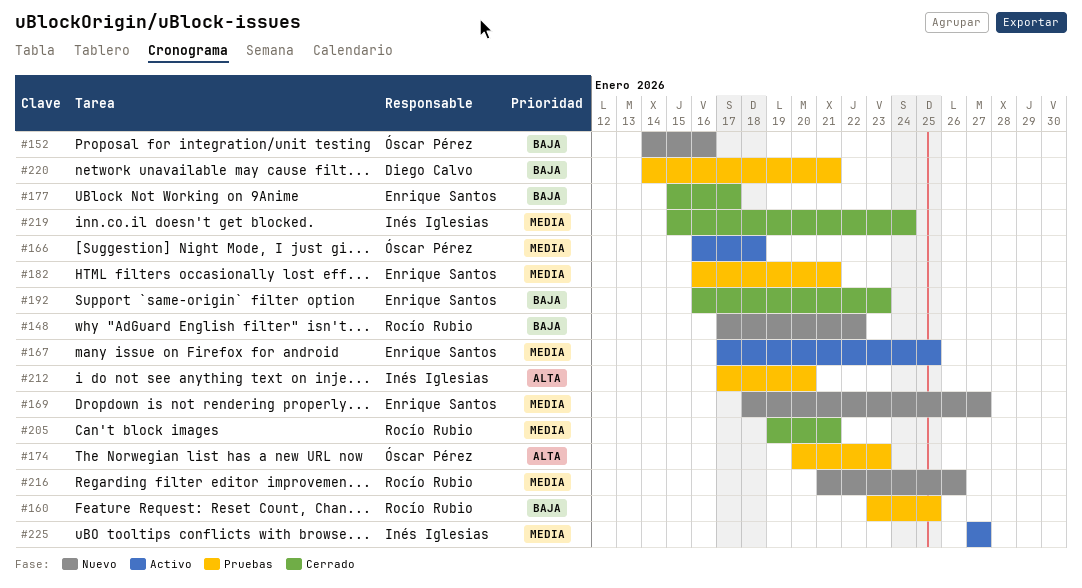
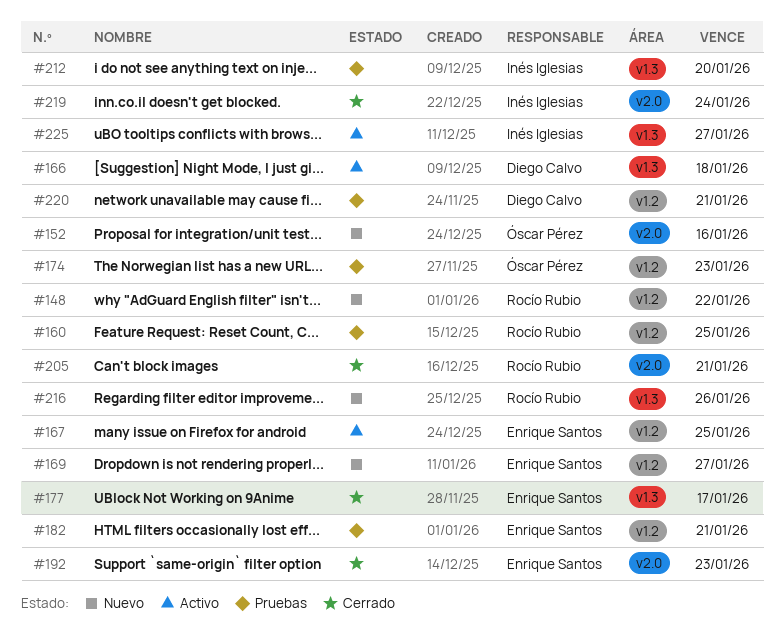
#166, owner: Óscar Pérez -> Diego Calvo

